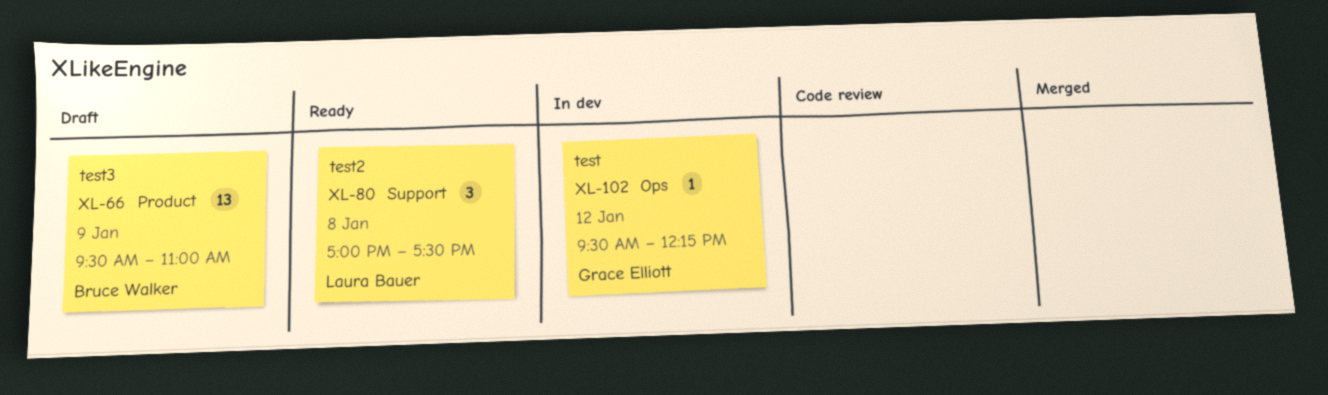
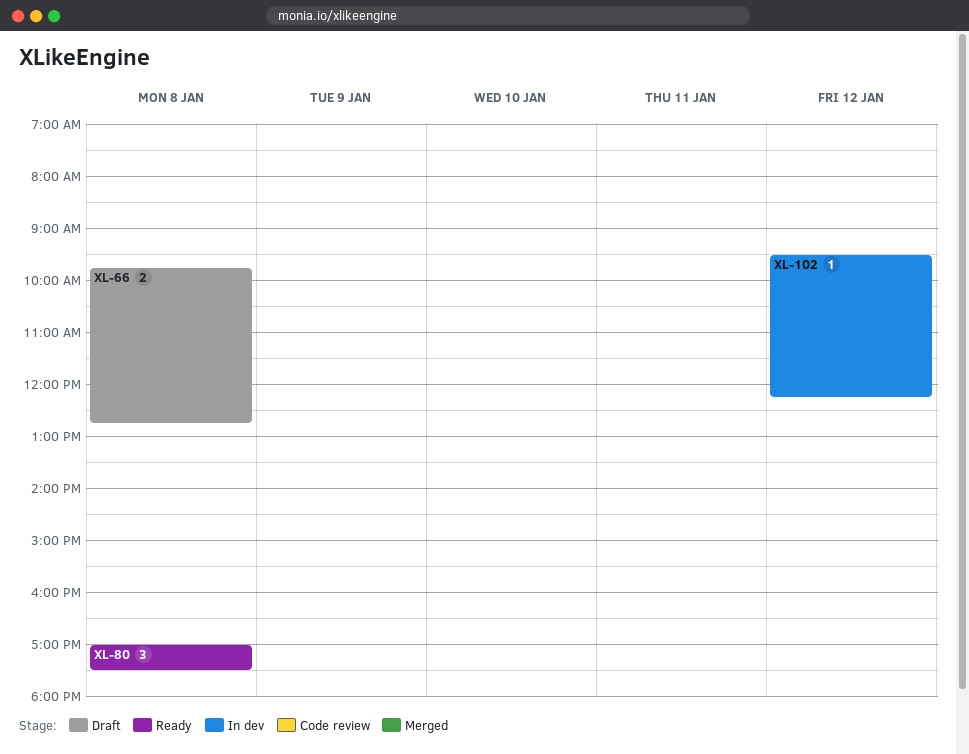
XL-66, estimate: 13 -> 2
XL-66, day: Jan 9 -> Jan 8
XL-66, begins: 09:30 -> 09:45
XL-66, ends: 11:00 -> 12:45

